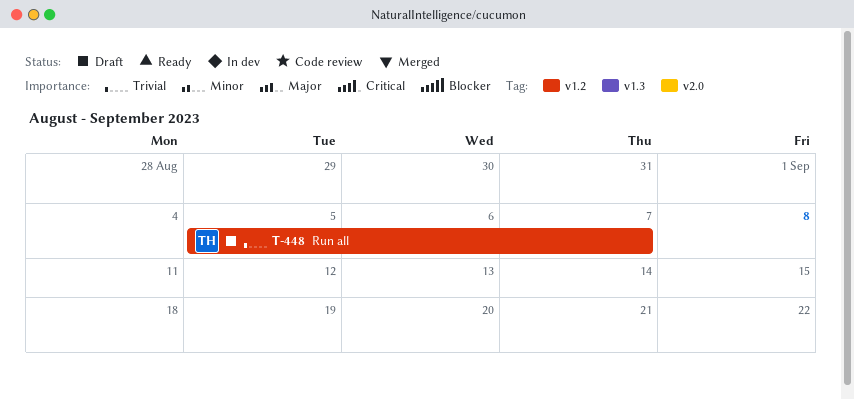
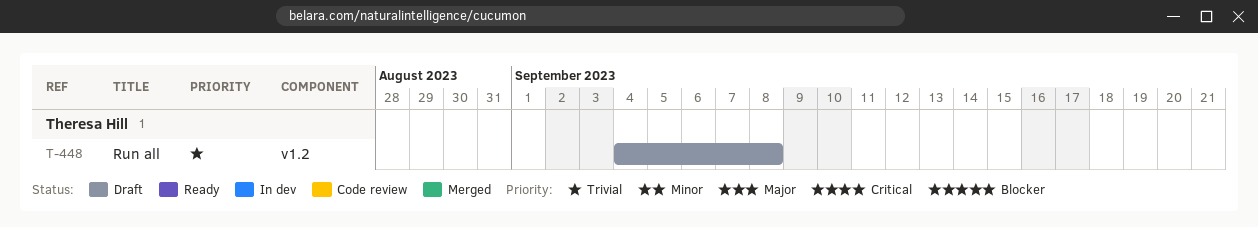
T-448, start: Sep 5 -> Sep 4
T-448, due: Sep 7 -> Sep 8

